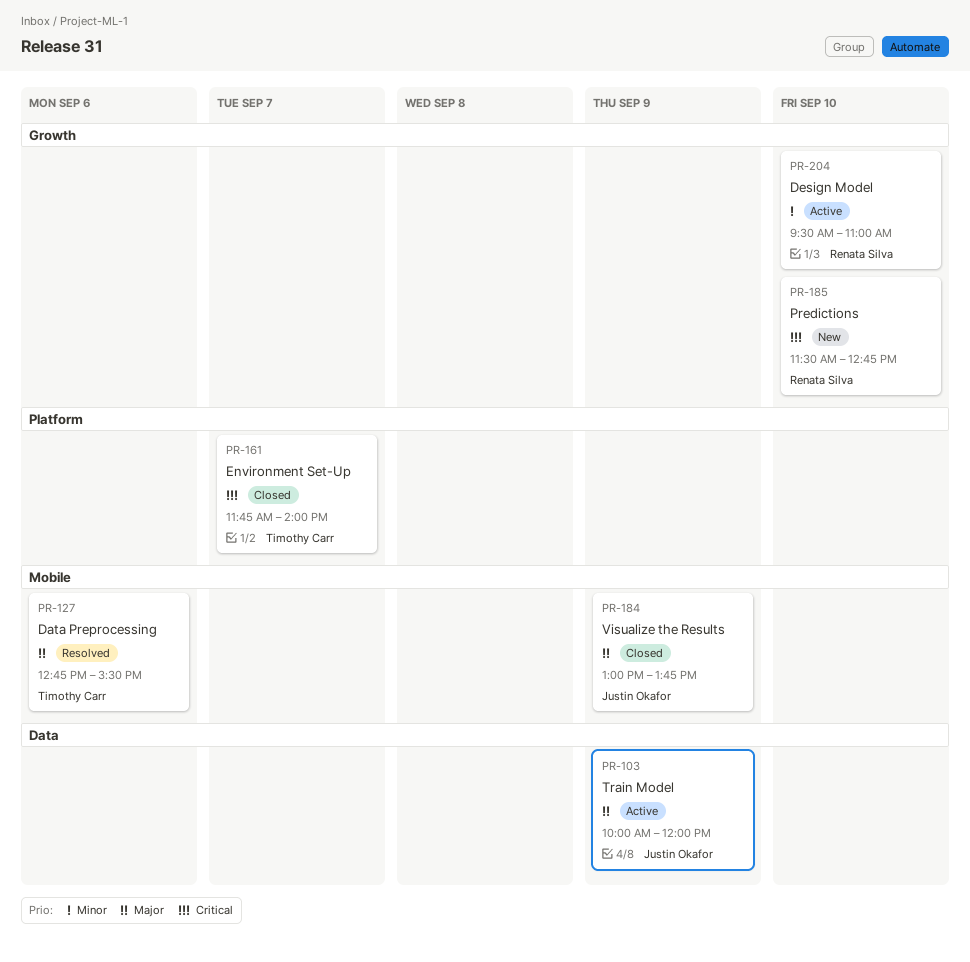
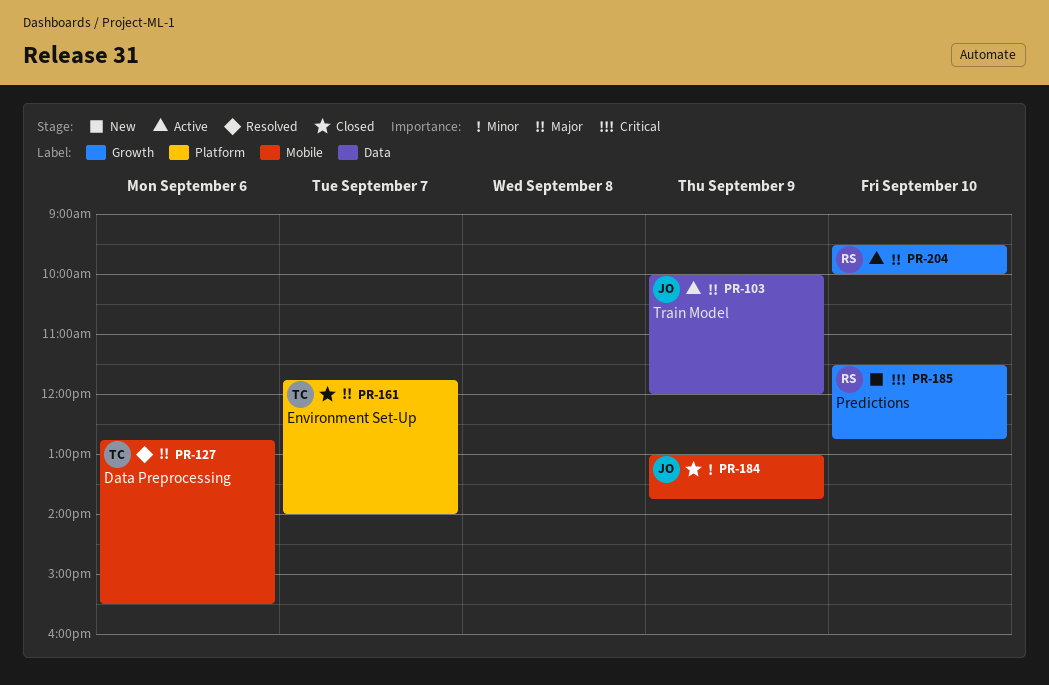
PR-161, priority: Critical -> Major
PR-184, priority: Major -> Minor
PR-204, priority: Minor -> Major
PR-204, ends: 11:00 -> 10:00

